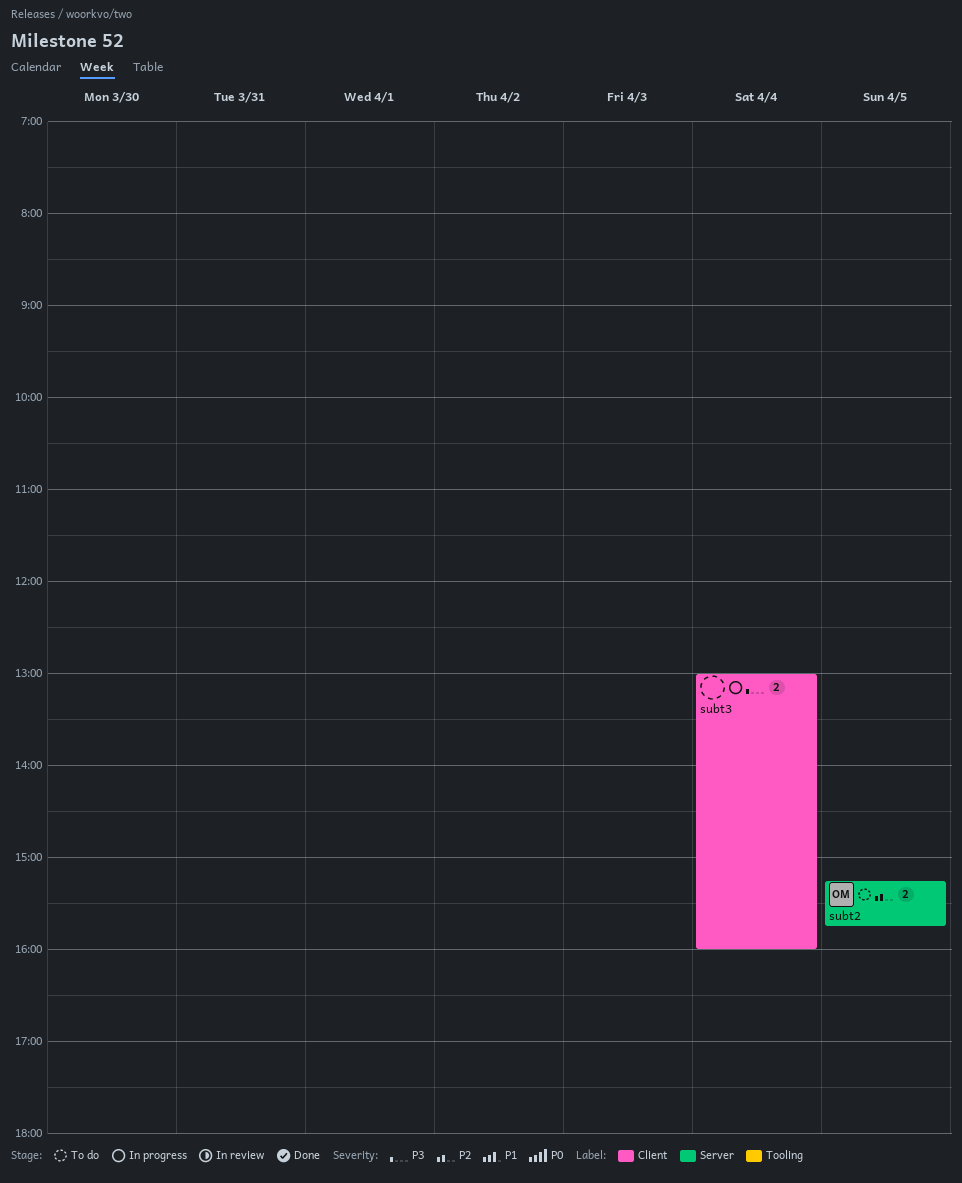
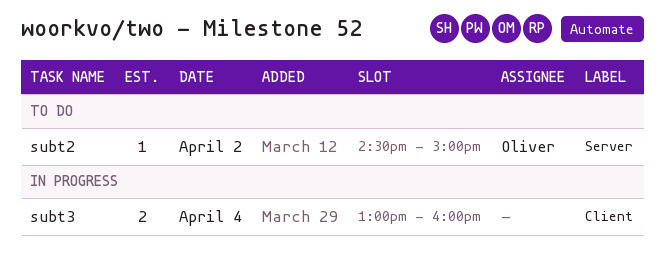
subt2, estimate: 2 -> 1
subt2, day: Apr 5 -> Apr 2
subt2, begins: 15:15 -> 14:30
subt2, ends: 15:45 -> 15:00

